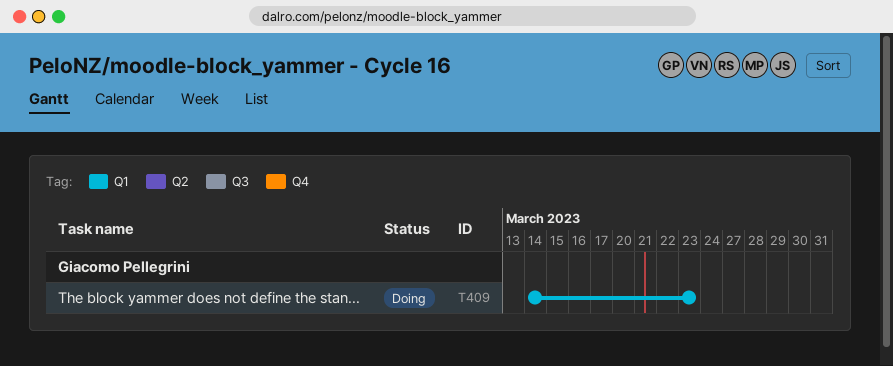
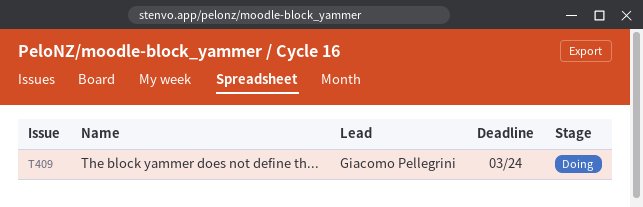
T409, due: Mar 23 -> Mar 24

